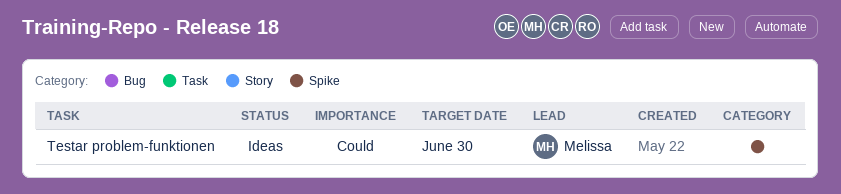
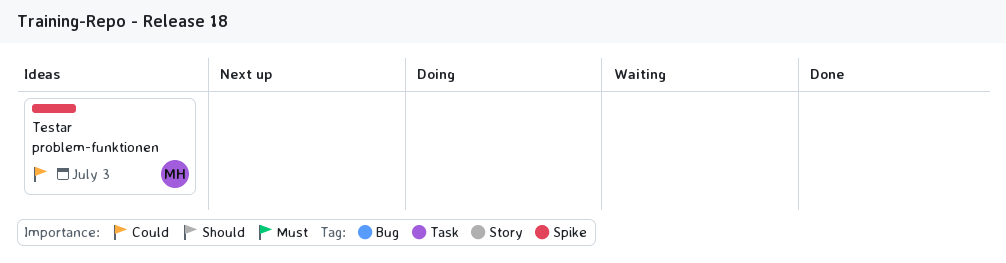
Testar problem-funktionen, due: Jun 30 -> Jul 3

